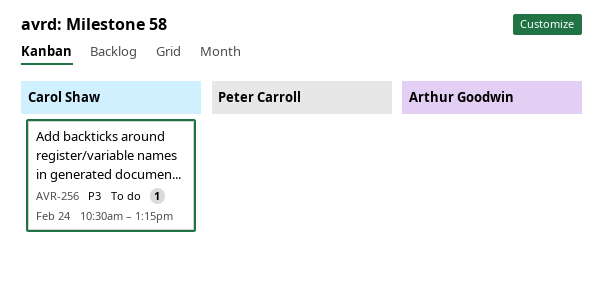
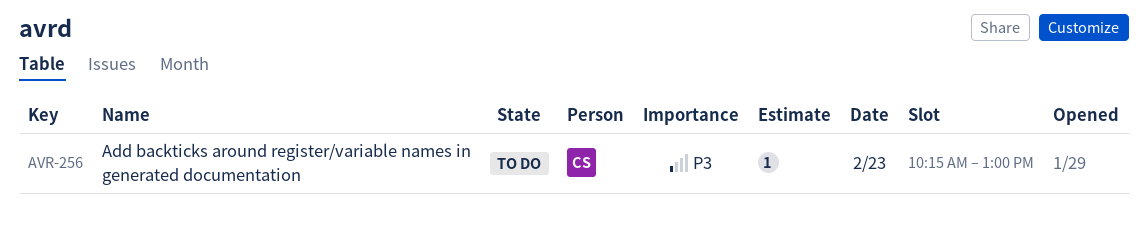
AVR-256, day: Feb 24 -> Feb 23
AVR-256, begins: 10:30 -> 10:15
AVR-256, ends: 13:15 -> 13:00

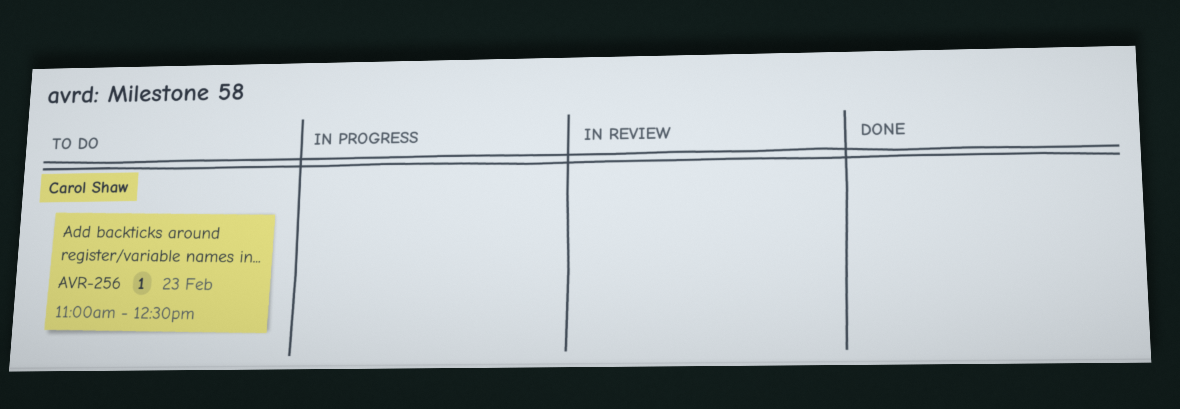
AVR-256, begins: 10:15 -> 11:00
AVR-256, ends: 13:00 -> 12:30

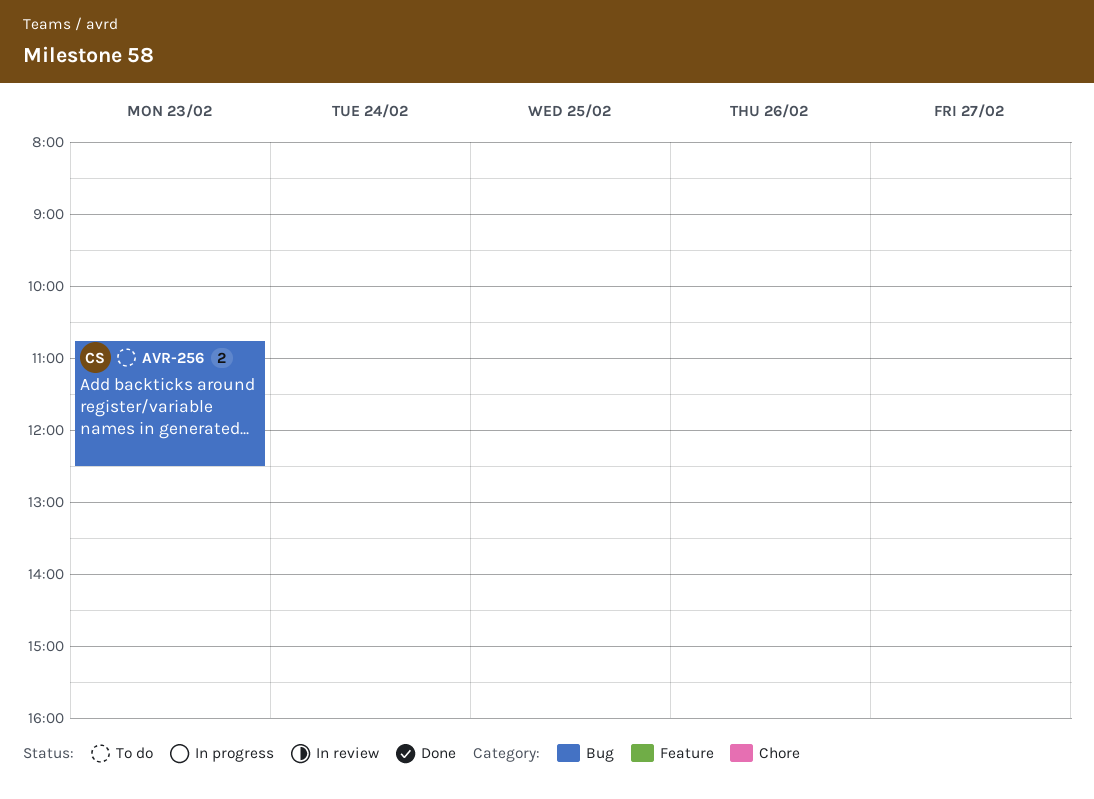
AVR-256, estimate: 1 -> 2
AVR-256, begins: 11:00 -> 10:45

